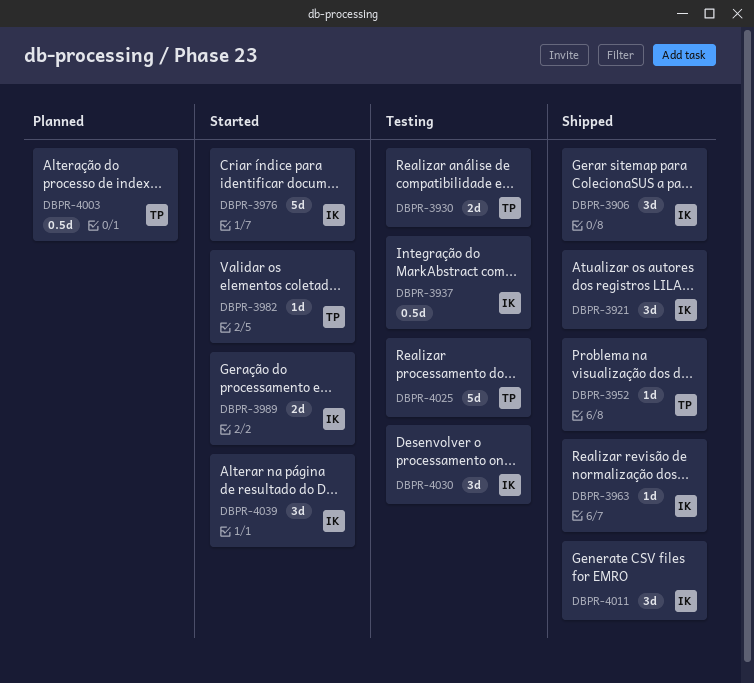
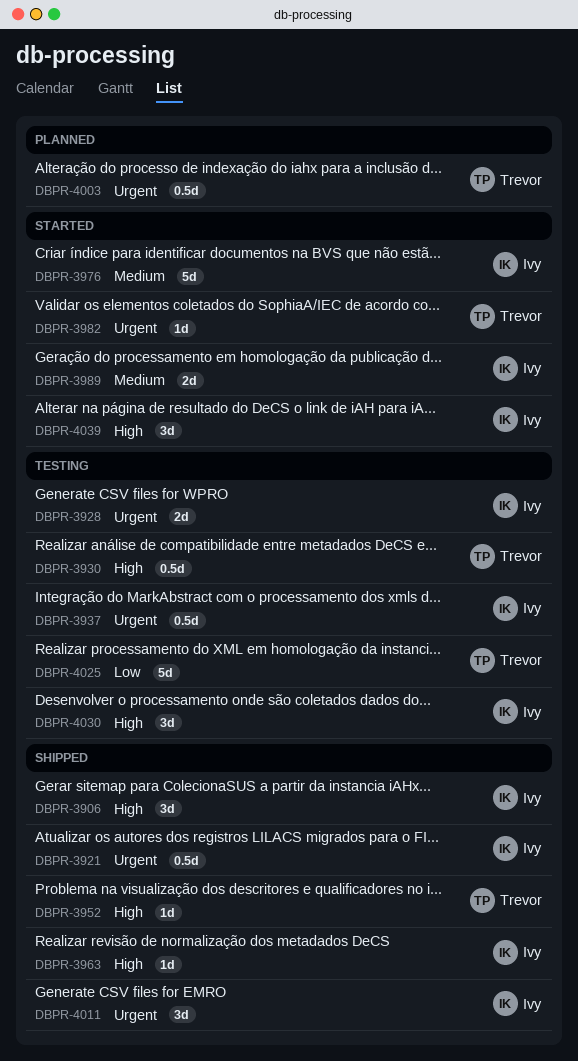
DBPR-3921, estimate: 3d -> 0.5d
DBPR-3928: none -> present
DBPR-3930, estimate: 2d -> 0.5d

